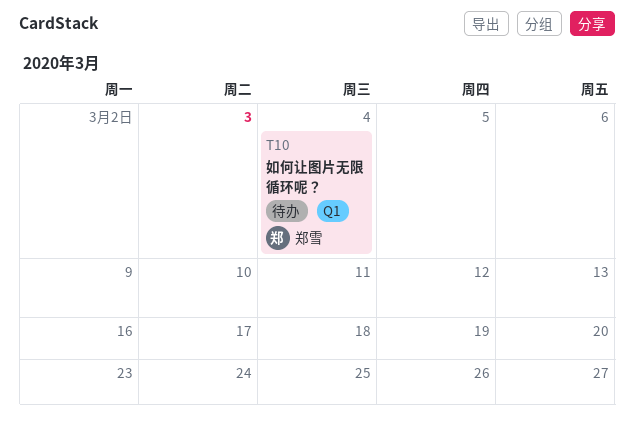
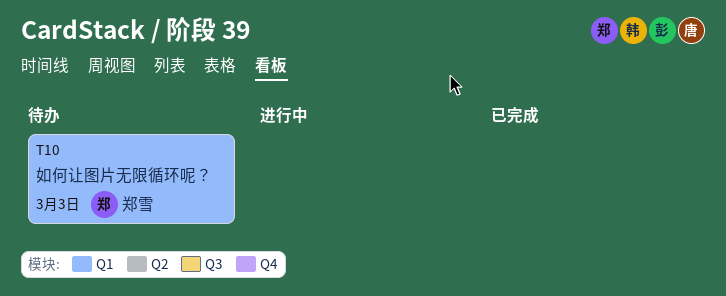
T10, due: Mar 4 -> Mar 3

